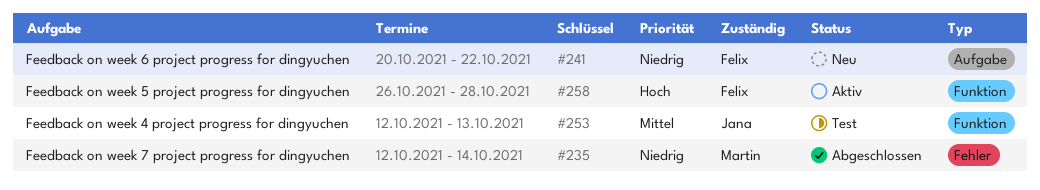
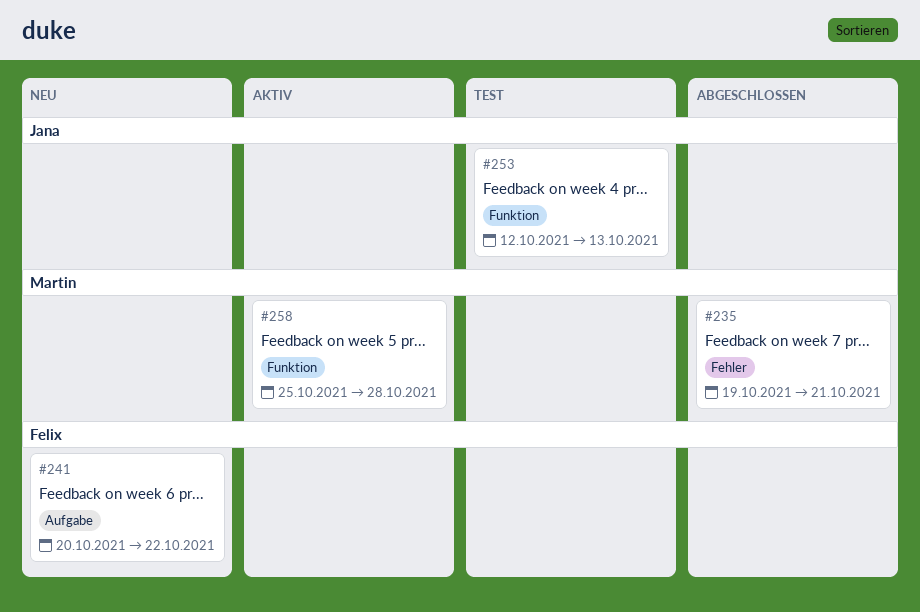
#235, start: Oct 12 -> Oct 19
#235, due: Oct 14 -> Oct 21
#258, owner: Felix -> Martin
#258, start: Oct 26 -> Oct 25

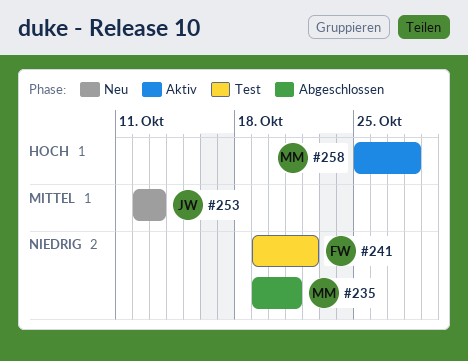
#241, status: Neu -> Test
#241, start: Oct 20 -> Oct 19
#253, status: Test -> Neu

